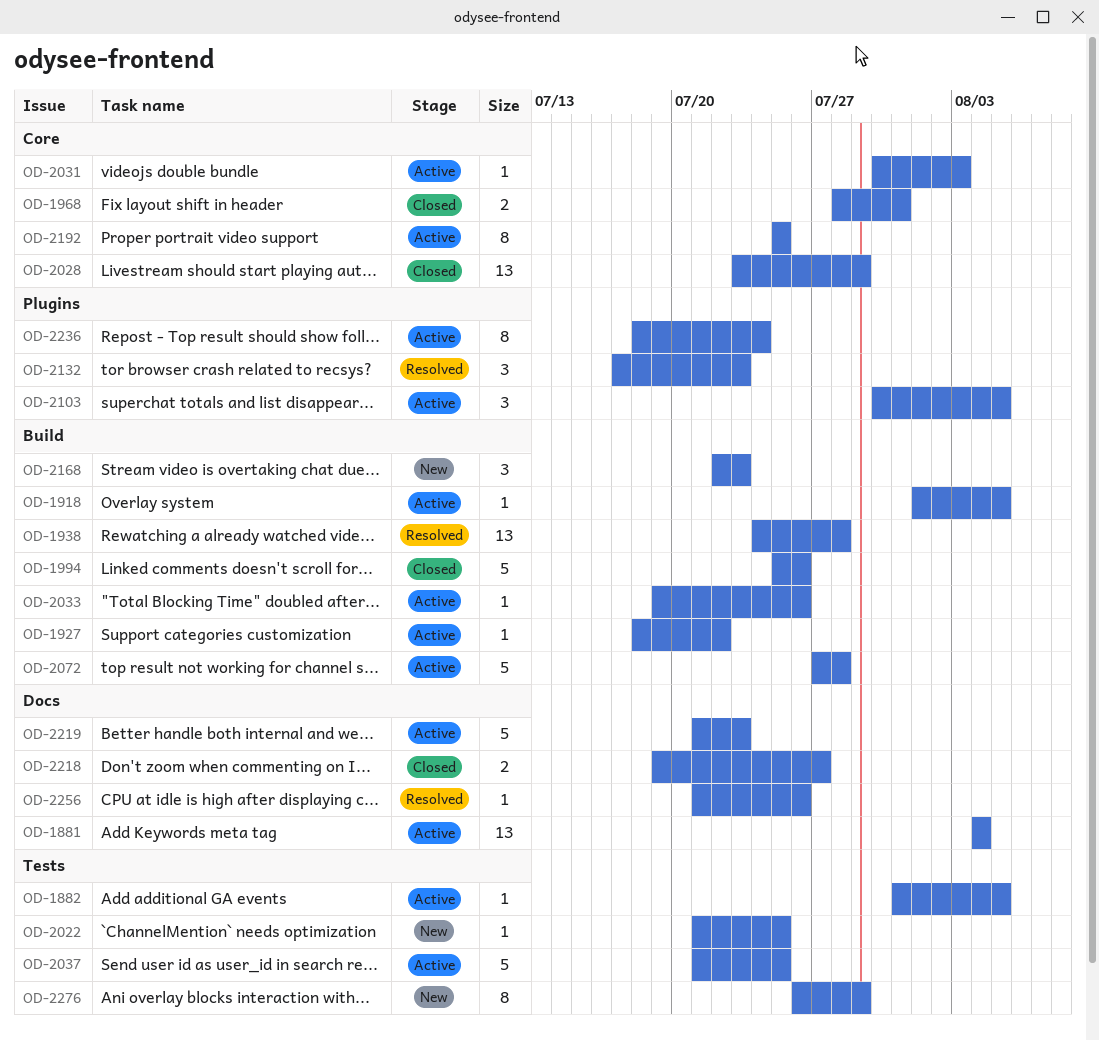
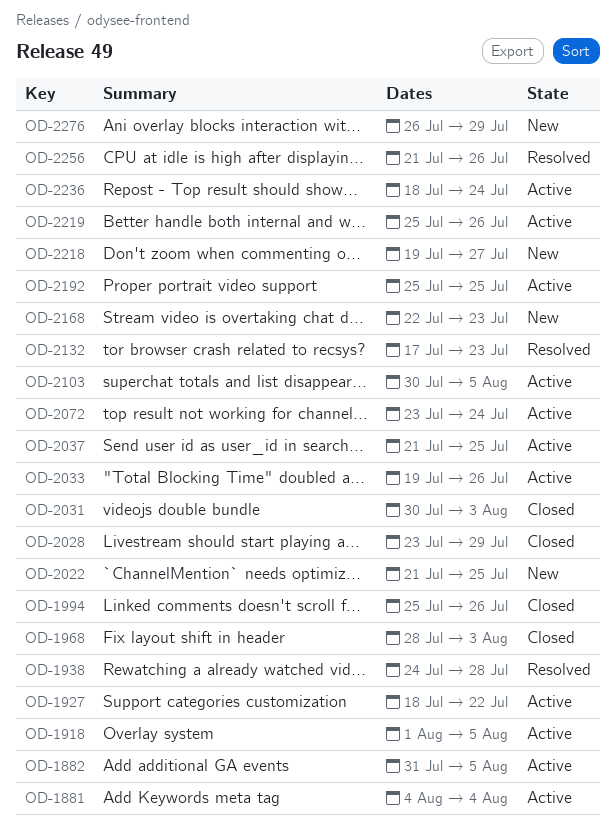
OD-1968, due: Jul 31 -> Aug 3
OD-2031, status: Active -> Closed
OD-2072, start: Jul 27 -> Jul 23
OD-2072, due: Jul 28 -> Jul 24
OD-2218, status: Closed -> New
OD-2219, start: Jul 21 -> Jul 25
OD-2219, due: Jul 23 -> Jul 26

